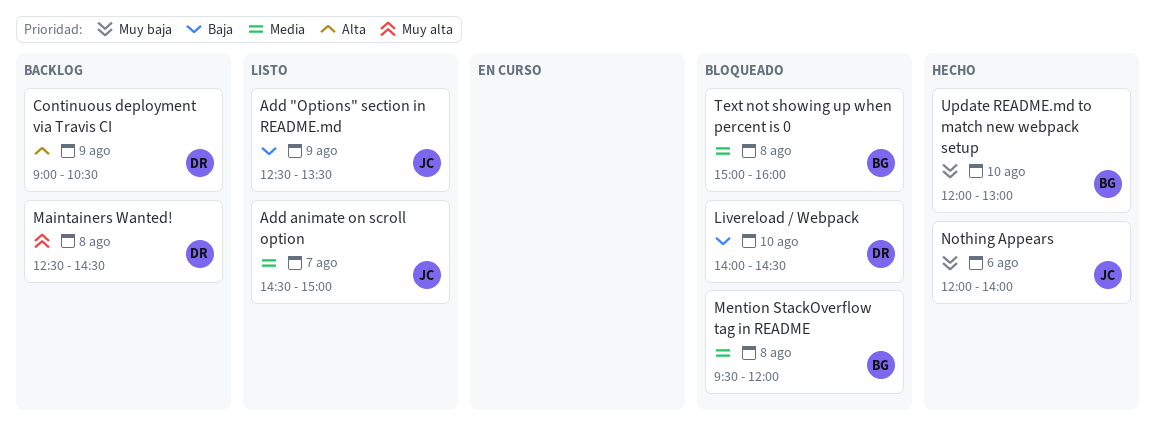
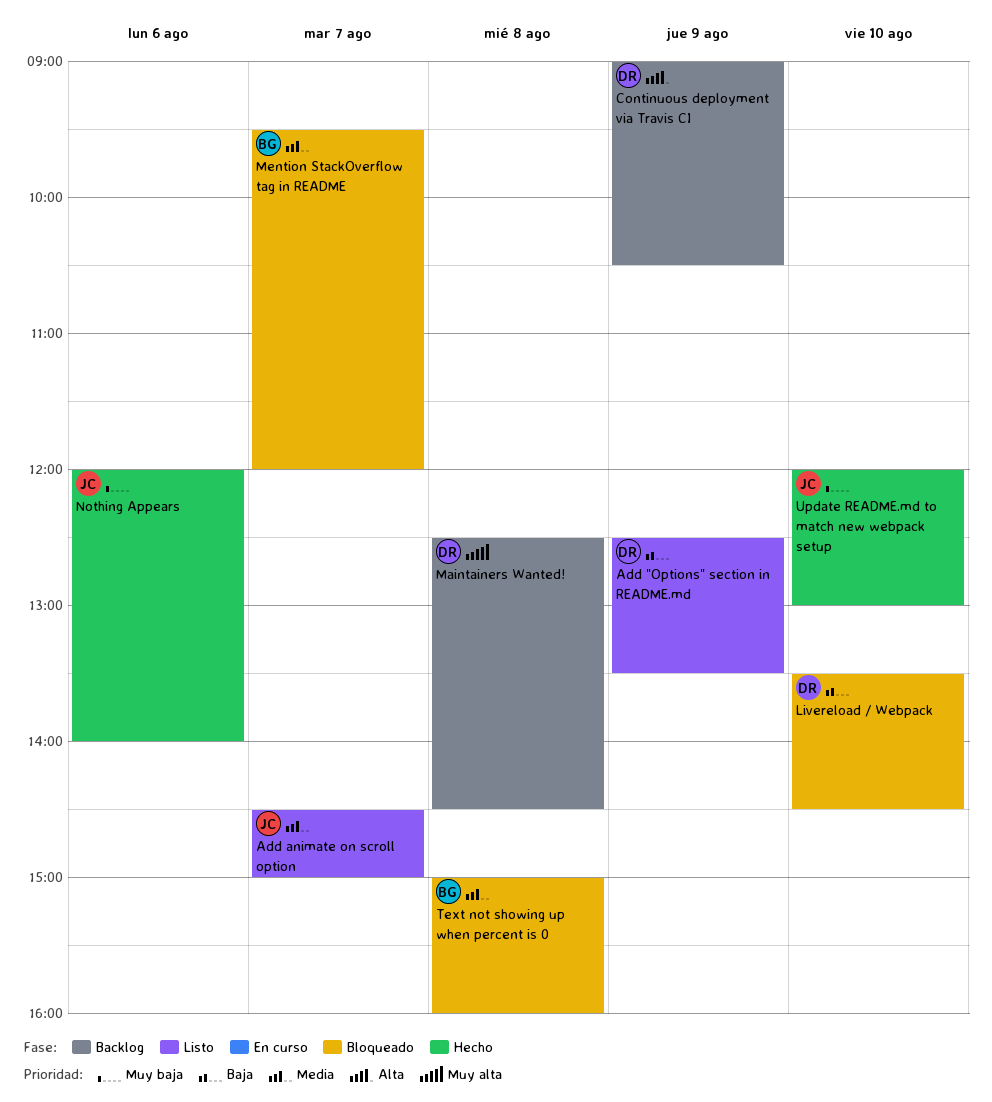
Add "Options" section in README.md, owner: JC -> DR
Livereload / Webpack, begins: 14:00 -> 13:30
Mention StackOverflow tag in README, day: Aug 8 -> Aug 7
Update README.md to match new webpack setup, owner: BG -> JC

